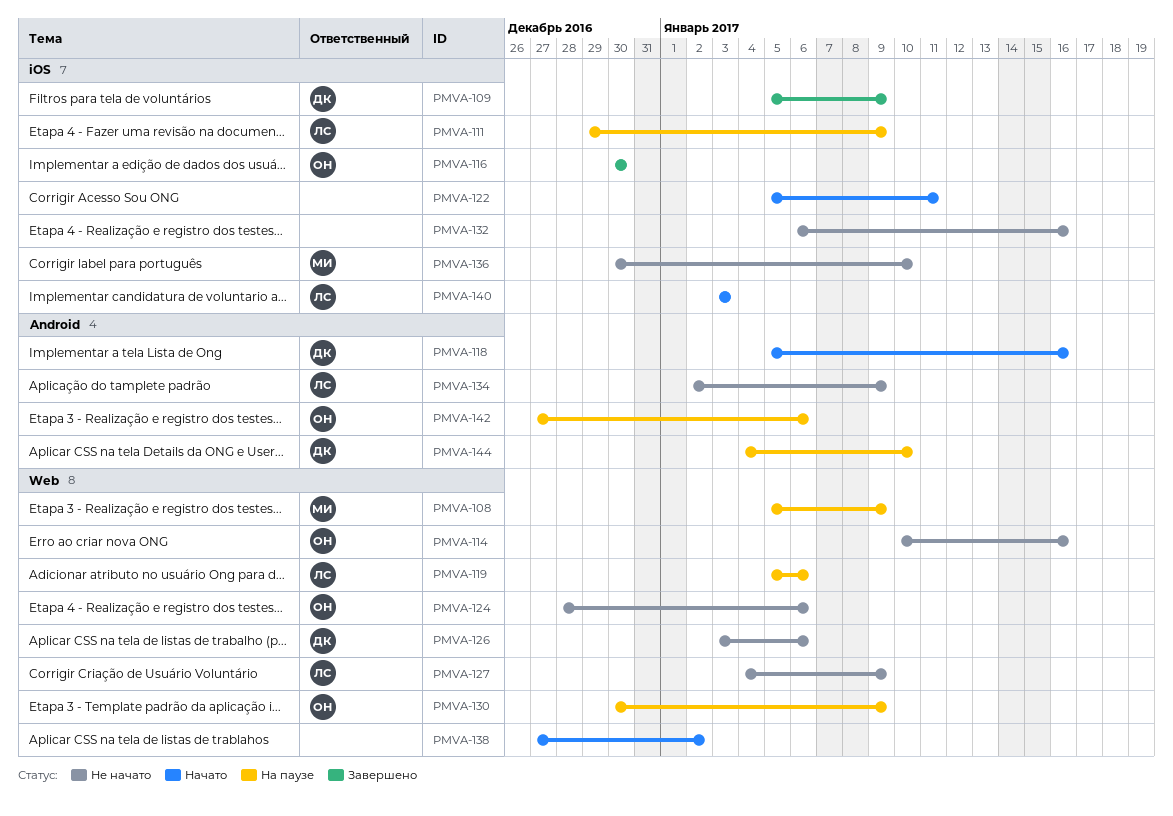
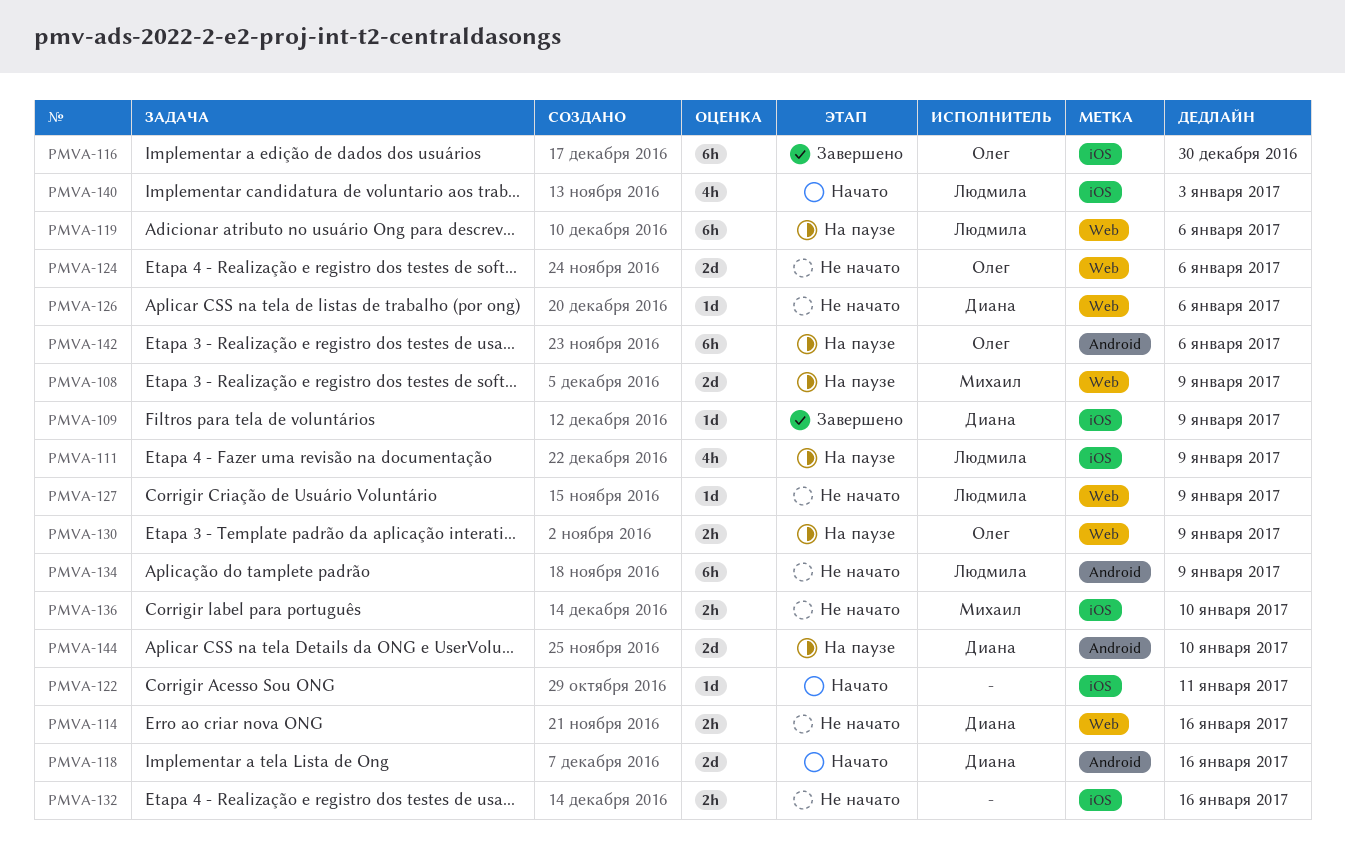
PMVA-114, owner: Олег -> Диана
PMVA-138: present -> none

